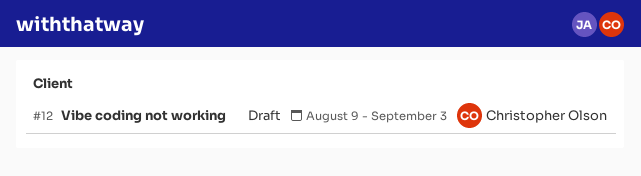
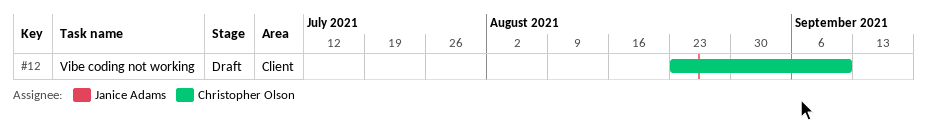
#12, start: Aug 9 -> Aug 23
#12, due: Sep 3 -> Sep 10

